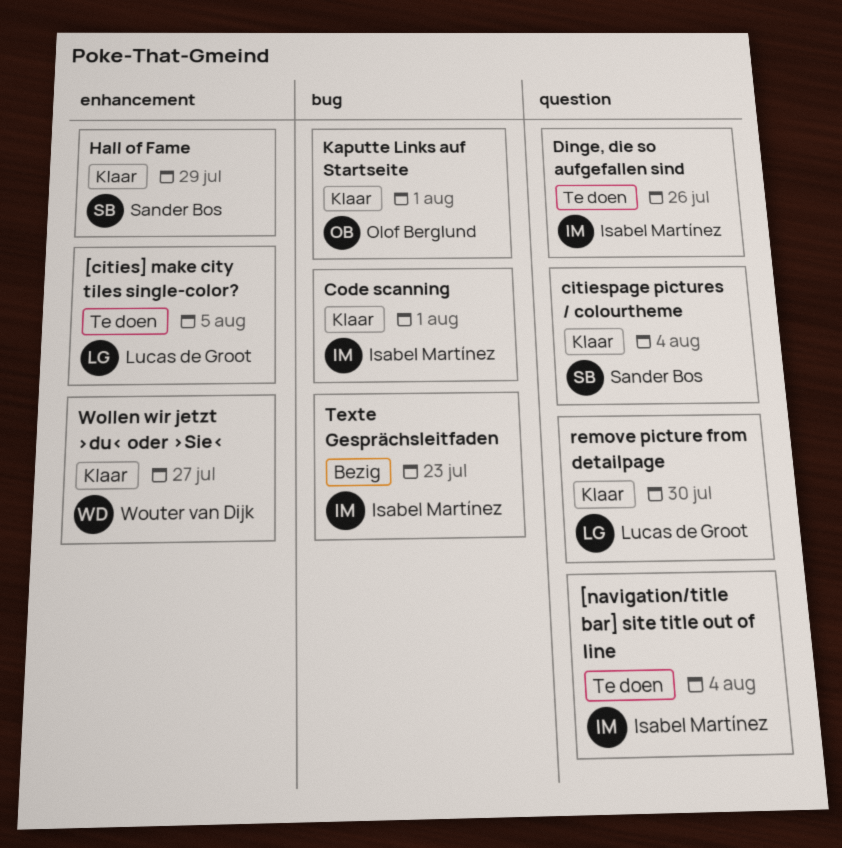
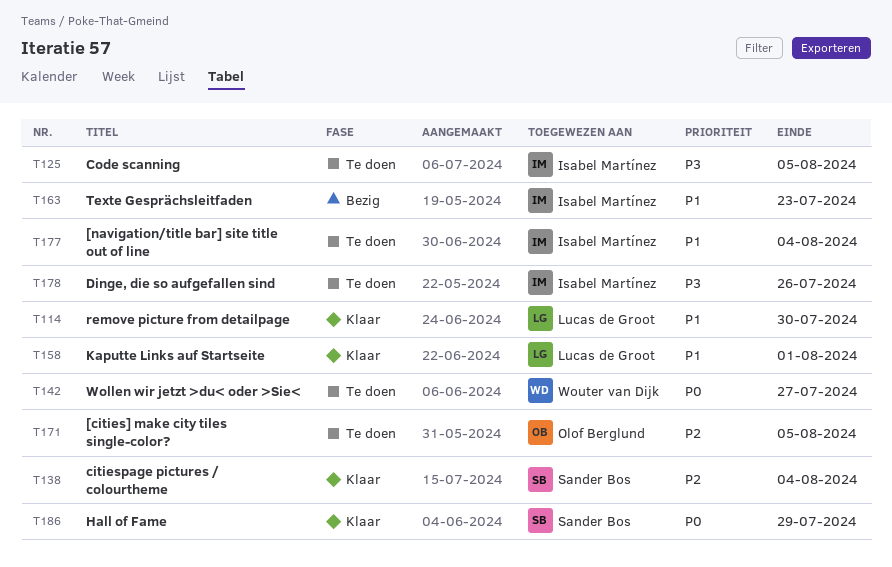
[cities] make city tiles single-color?, owner: Lucas de Groot -> Olof Berglund
Code scanning, status: Klaar -> Te doen
Code scanning, due: Aug 1 -> Aug 5
Kaputte Links auf Startseite, owner: Olof Berglund -> Lucas de Groot
Wollen wir jetzt >du< oder >Sie<, status: Klaar -> Te doen

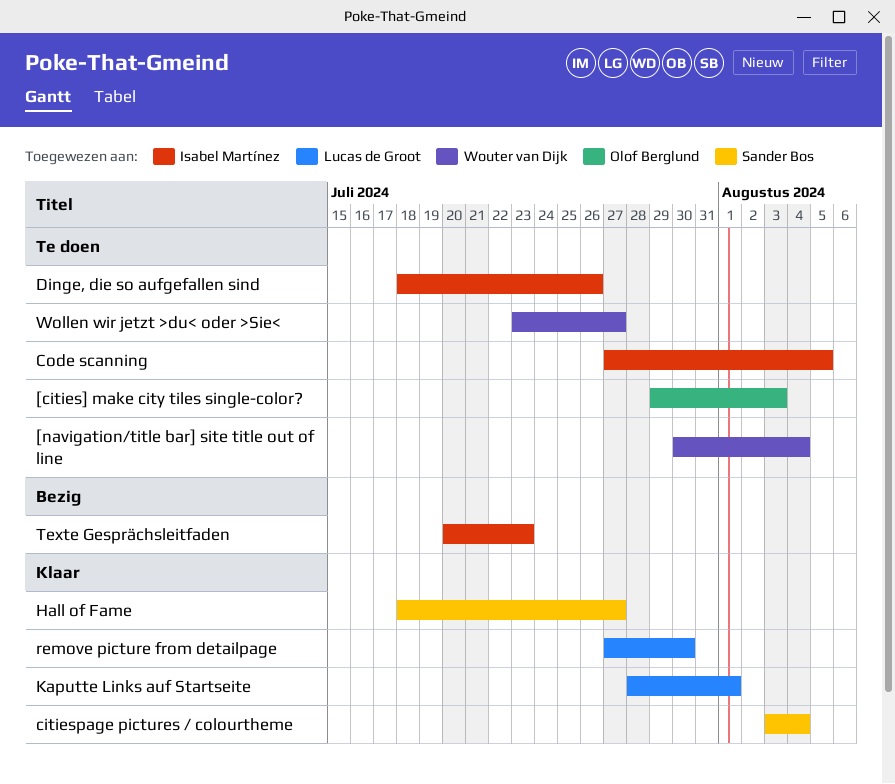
[cities] make city tiles single-color?, due: Aug 5 -> Aug 3
[navigation/title bar] site title out of line, owner: Isabel Martínez -> Wouter van Dijk
Hall of Fame, due: Jul 29 -> Jul 27

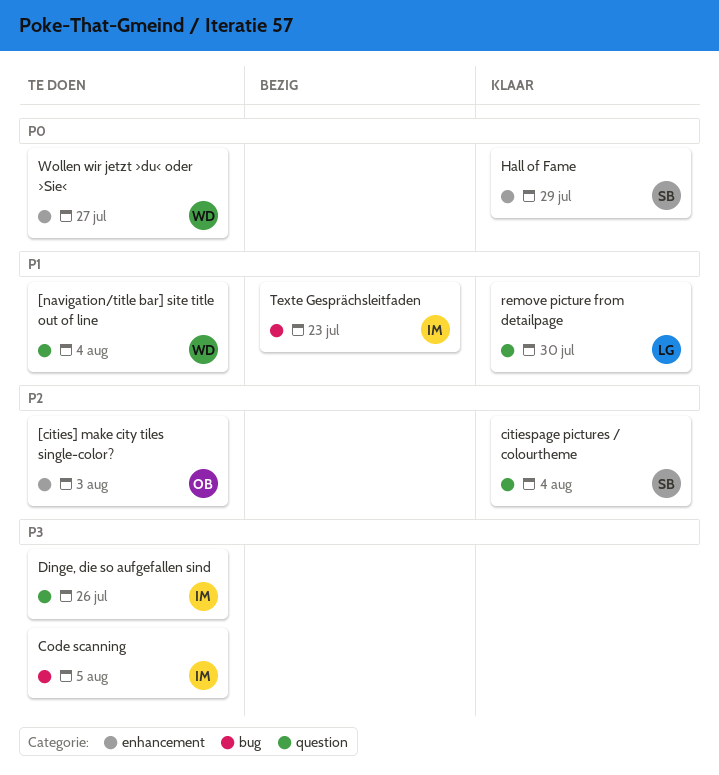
Hall of Fame, due: Jul 27 -> Jul 29
Kaputte Links auf Startseite: present -> none

